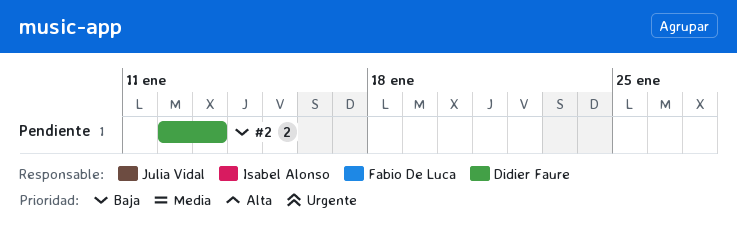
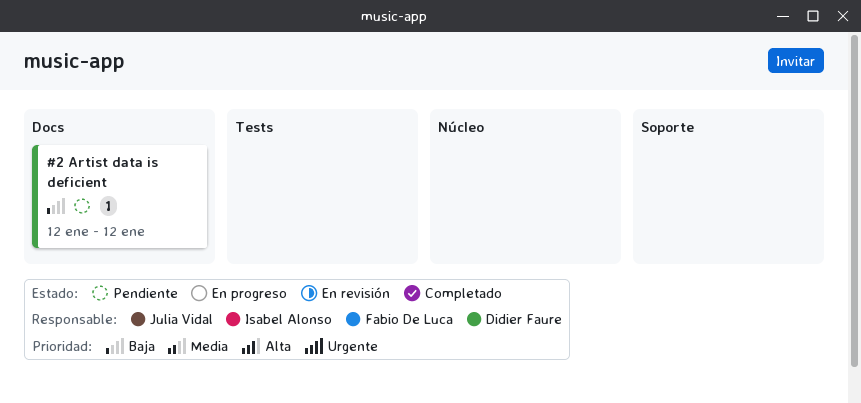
#2, estimate: 2 -> 1
#2, due: Jan 13 -> Jan 12

